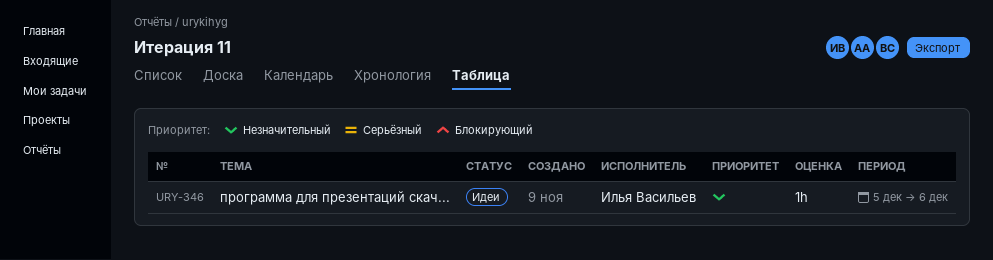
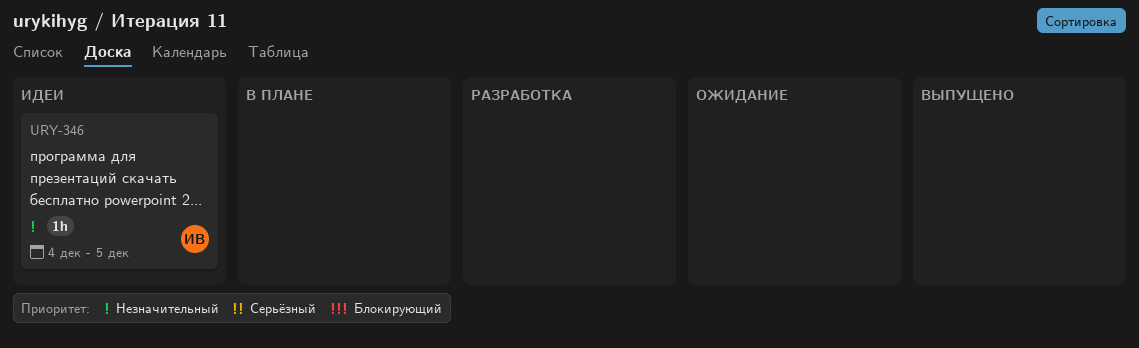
URY-346, start: Dec 5 -> Dec 4
URY-346, due: Dec 6 -> Dec 5

